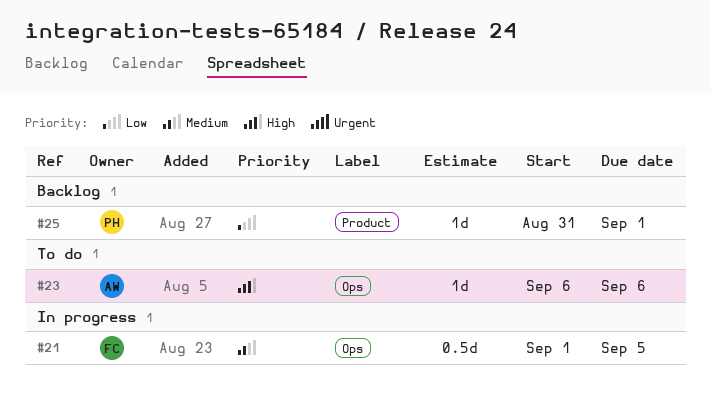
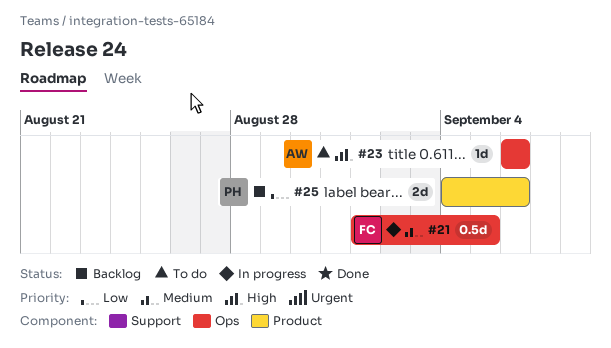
#25, estimate: 1d -> 2d
#25, start: Aug 31 -> Sep 4
#25, due: Sep 1 -> Sep 6

